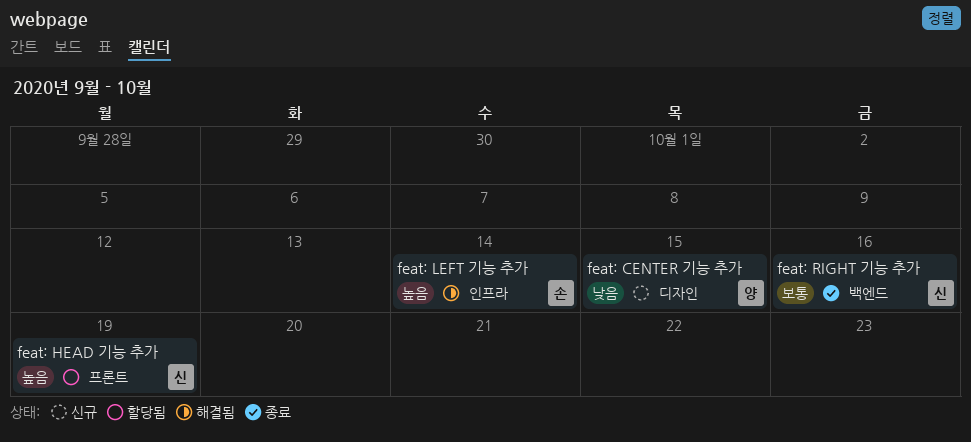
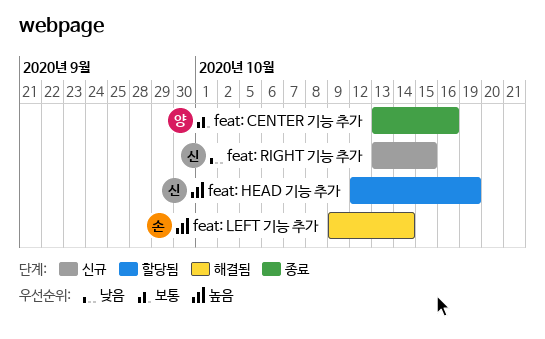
feat: CENTER 기능 추가, status: 신규 -> 종료
feat: CENTER 기능 추가, priority: 낮음 -> 보통
feat: CENTER 기능 추가, due: Oct 15 -> Oct 16
feat: RIGHT 기능 추가, status: 종료 -> 신규
feat: RIGHT 기능 추가, priority: 보통 -> 낮음
feat: RIGHT 기능 추가, due: Oct 16 -> Oct 15

